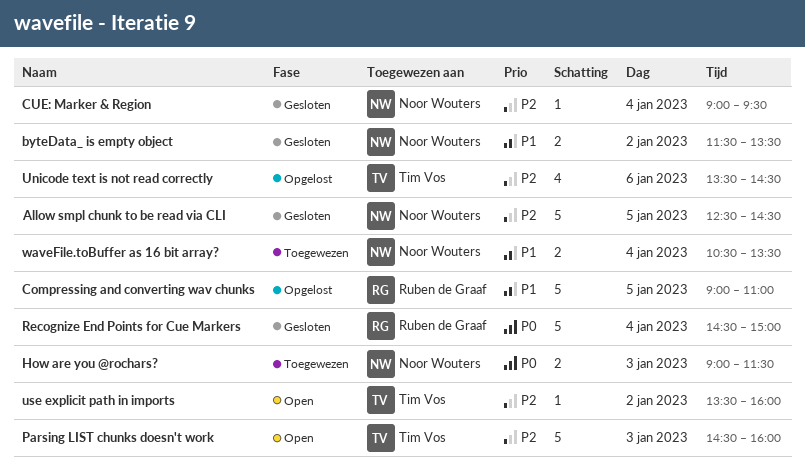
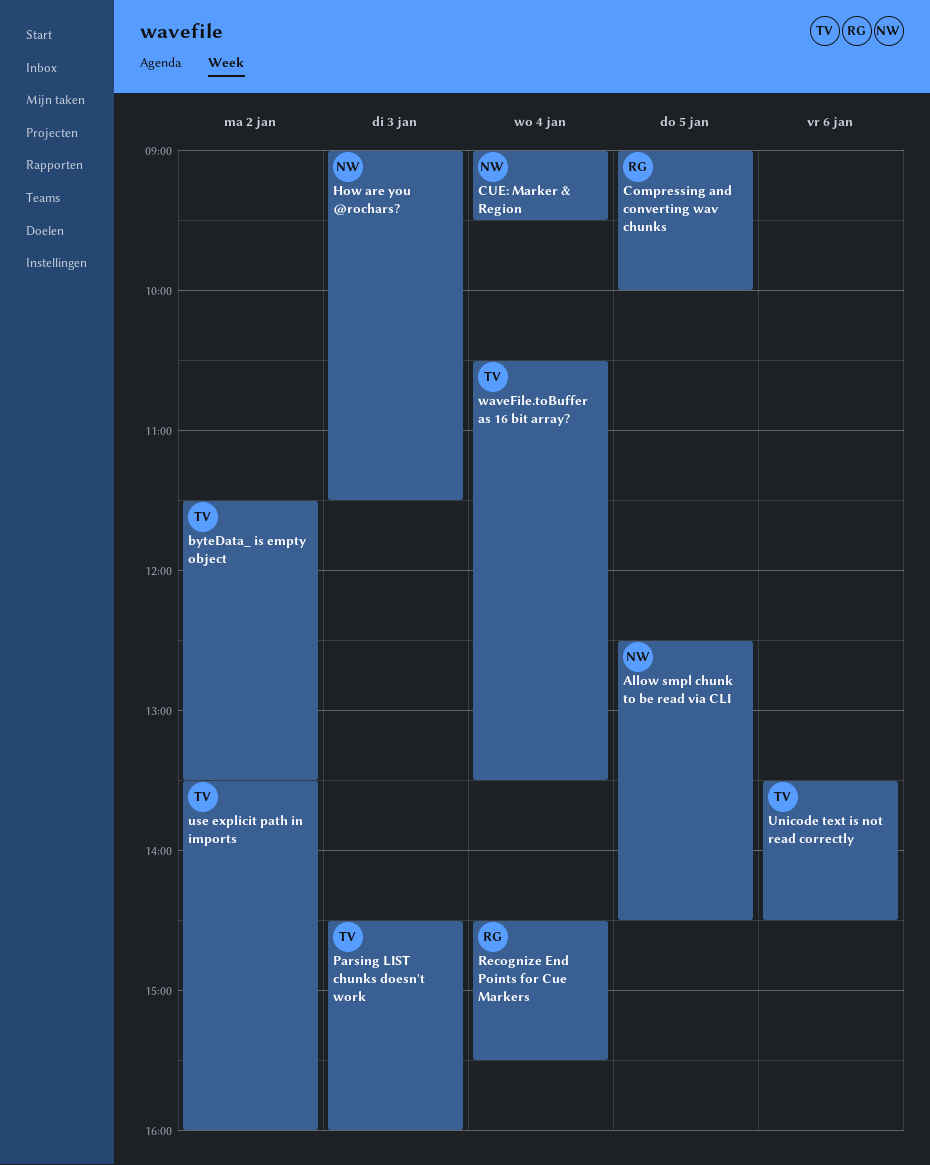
byteData_ is empty object, owner: Noor Wouters -> Tim Vos
Compressing and converting wav chunks, ends: 11:00 -> 10:00
Recognize End Points for Cue Markers, ends: 15:00 -> 15:30
waveFile.toBuffer as 16 bit array?, owner: Noor Wouters -> Tim Vos

